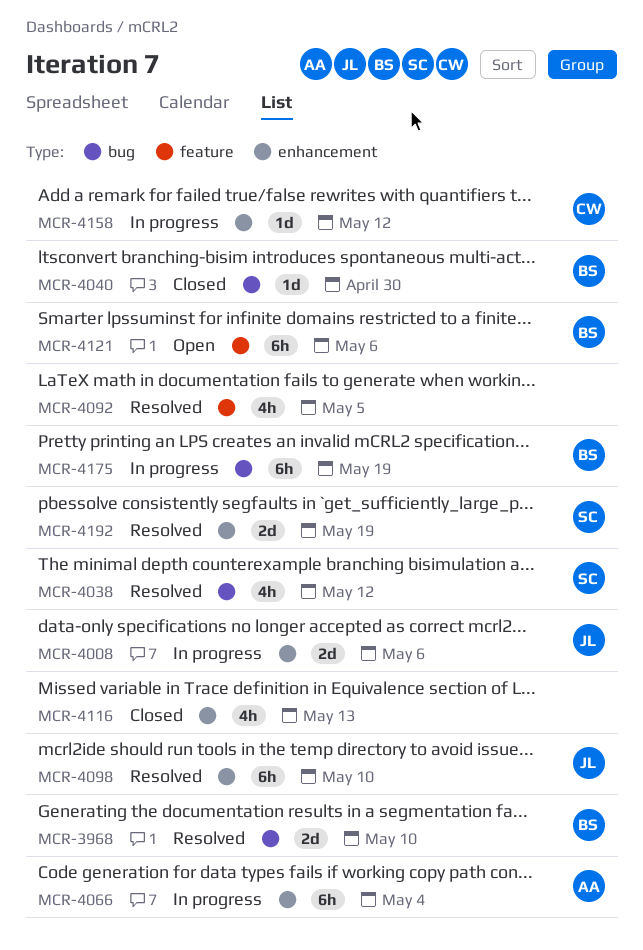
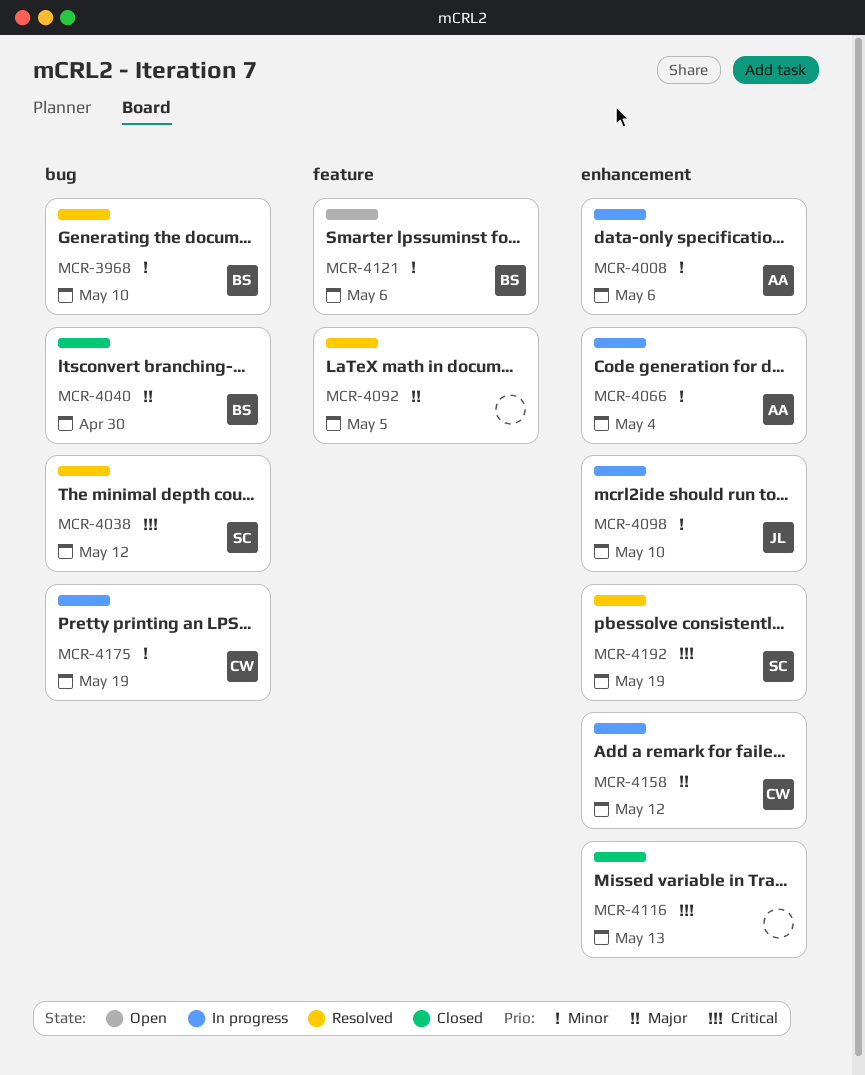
MCR-4008, owner: JL -> AA
MCR-4098, status: Resolved -> In progress
MCR-4175, owner: BS -> CW

